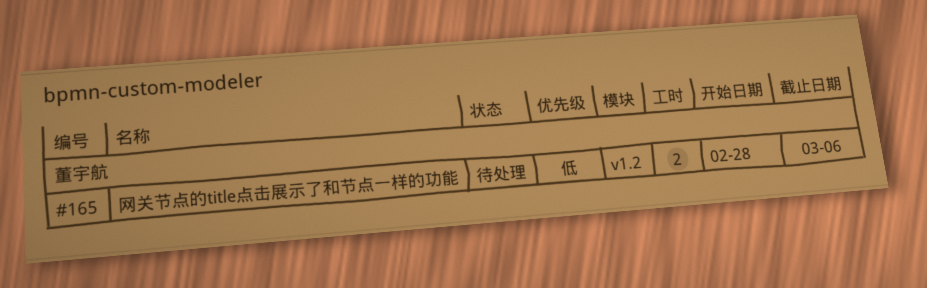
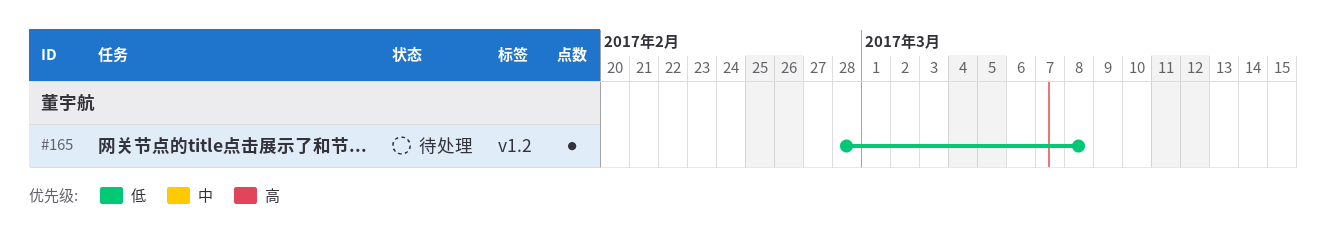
#165, estimate: 2 -> 1
#165, due: Mar 6 -> Mar 8

